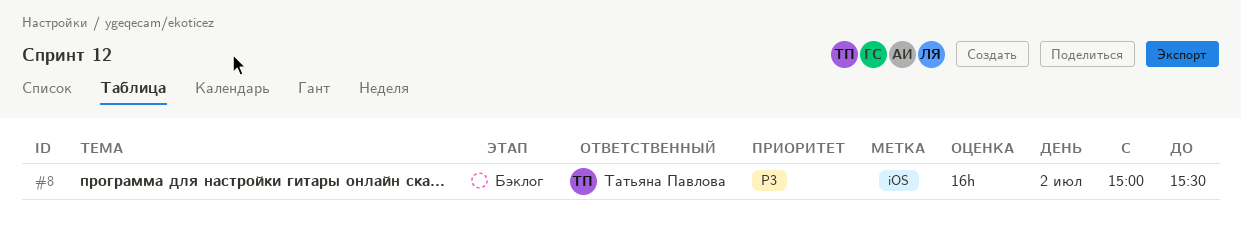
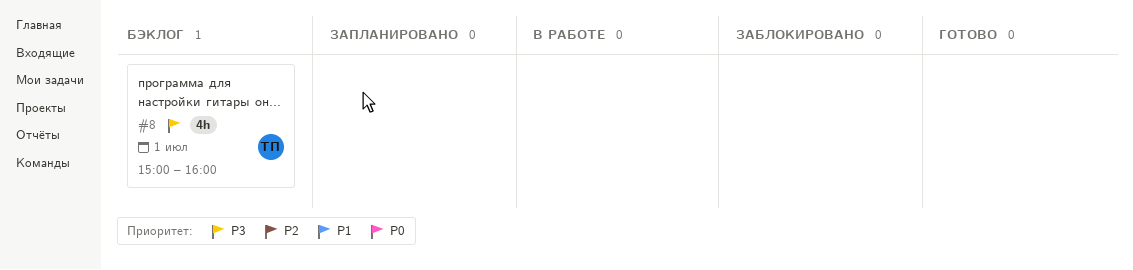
#8, estimate: 16h -> 4h
#8, day: Jul 2 -> Jul 1
#8, ends: 15:30 -> 16:00

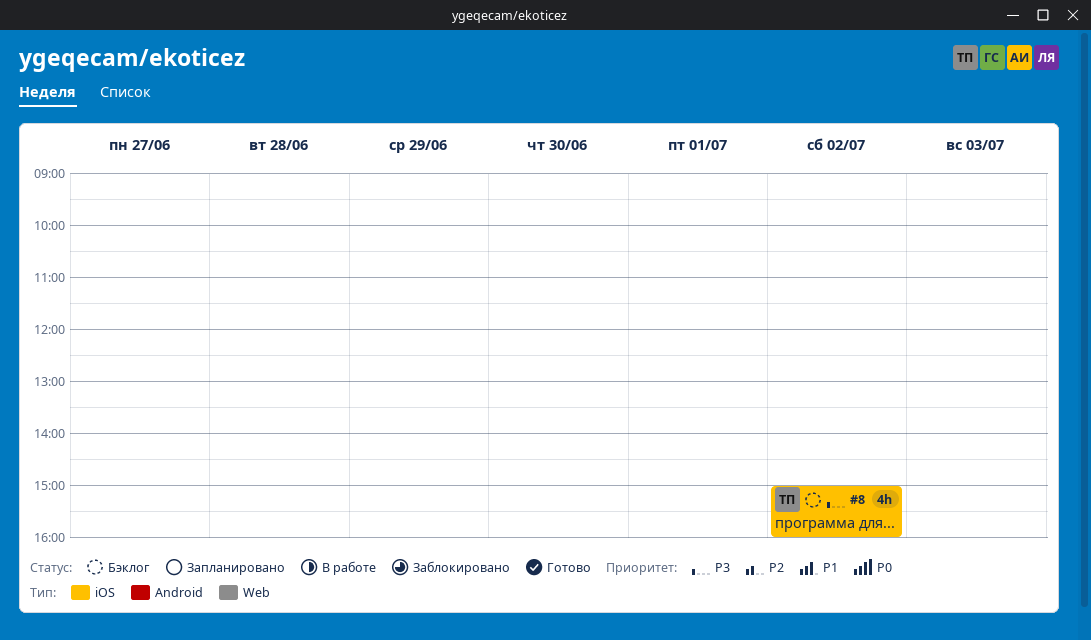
#8, day: Jul 1 -> Jul 2

